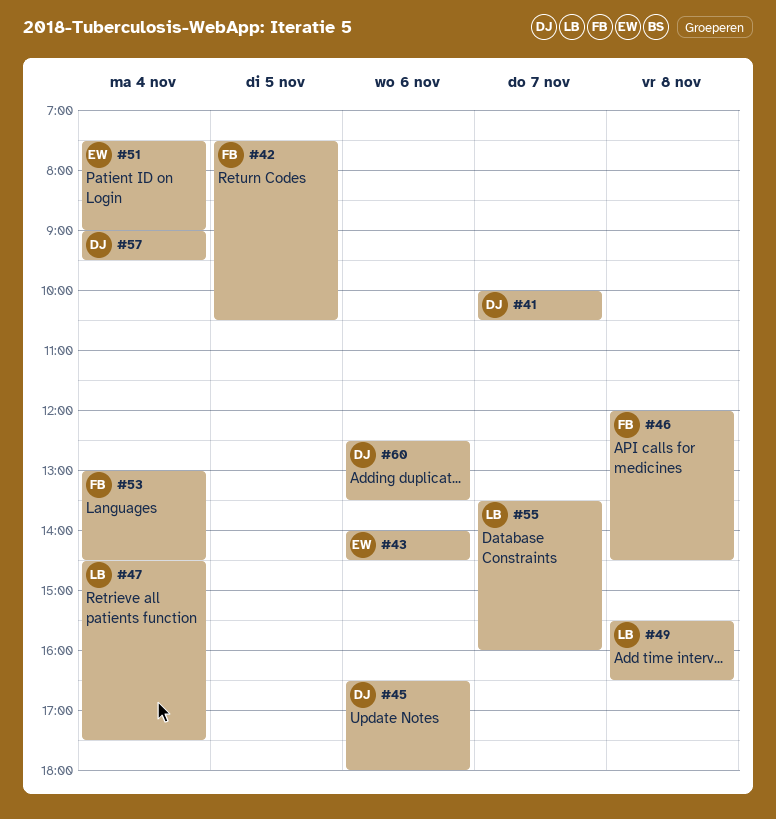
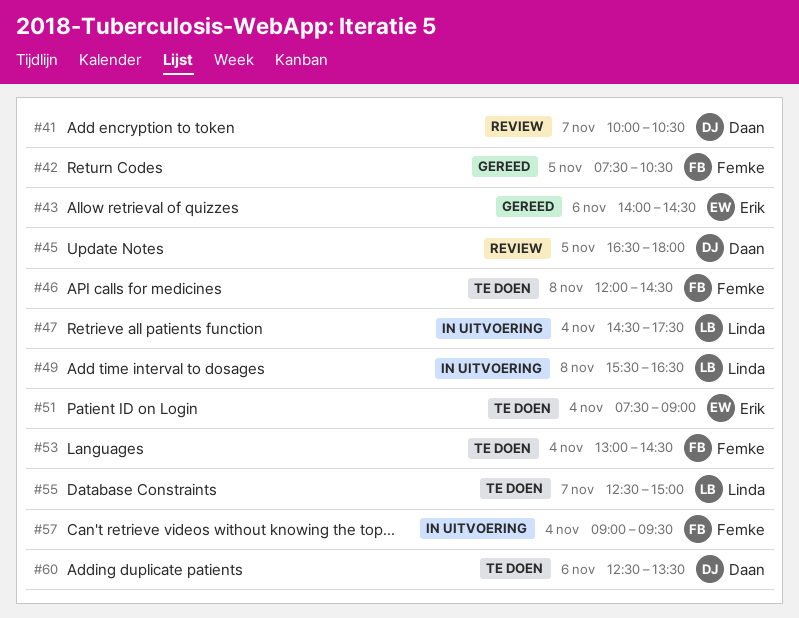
#45, day: Nov 6 -> Nov 5
#55, begins: 13:30 -> 12:30
#55, ends: 16:00 -> 15:00
#57, owner: Daan -> Femke

